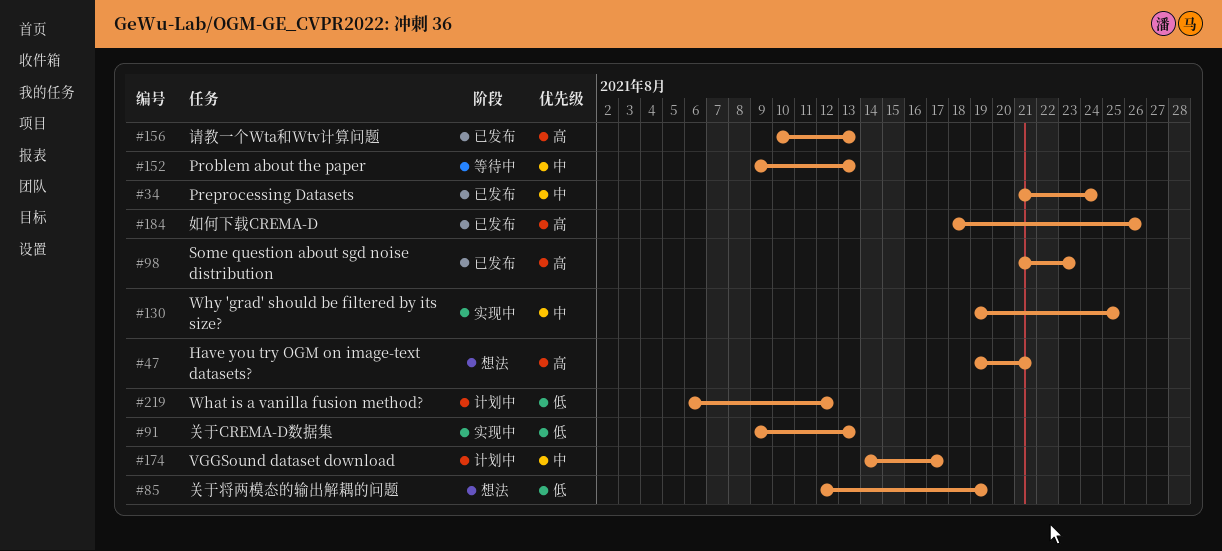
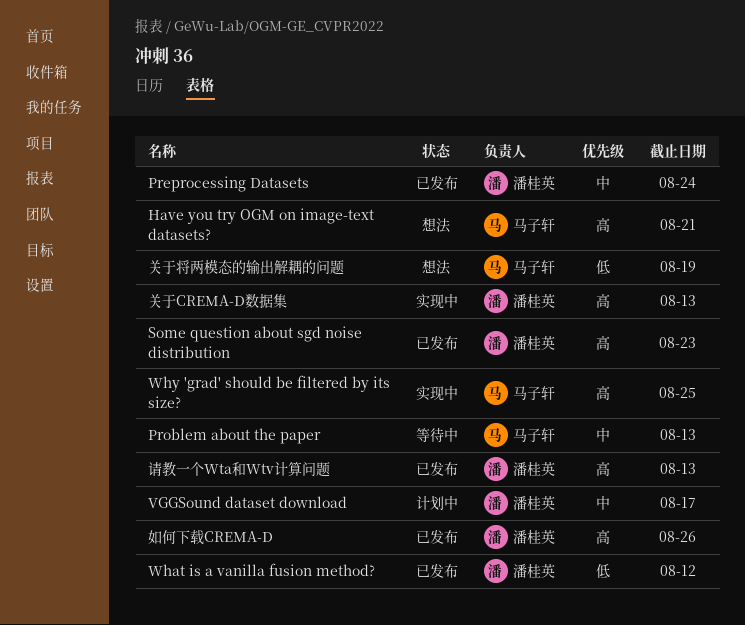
What is a vanilla fusion method?, status: 计划中 -> 已发布
Why 'grad' should be filtered by its size?, priority: 中 -> 高
关于CREMA-D数据集, priority: 低 -> 高

